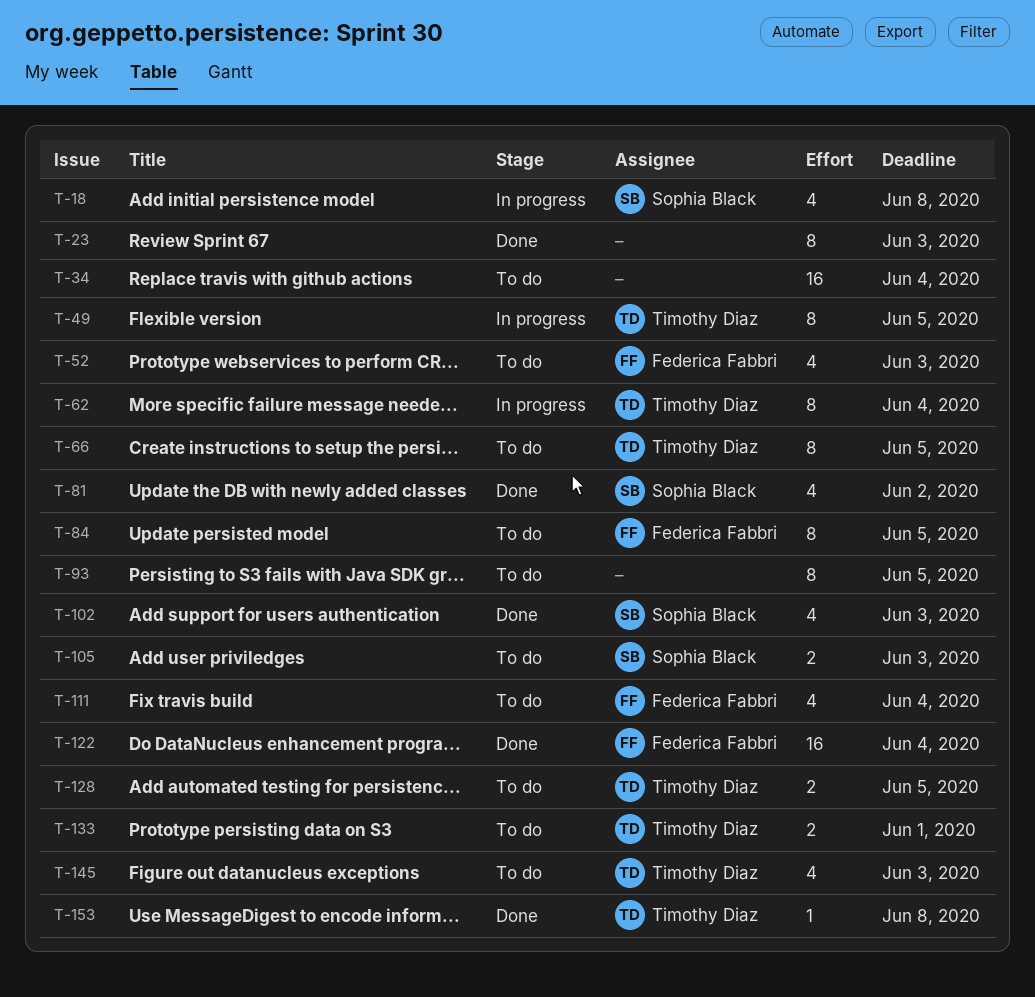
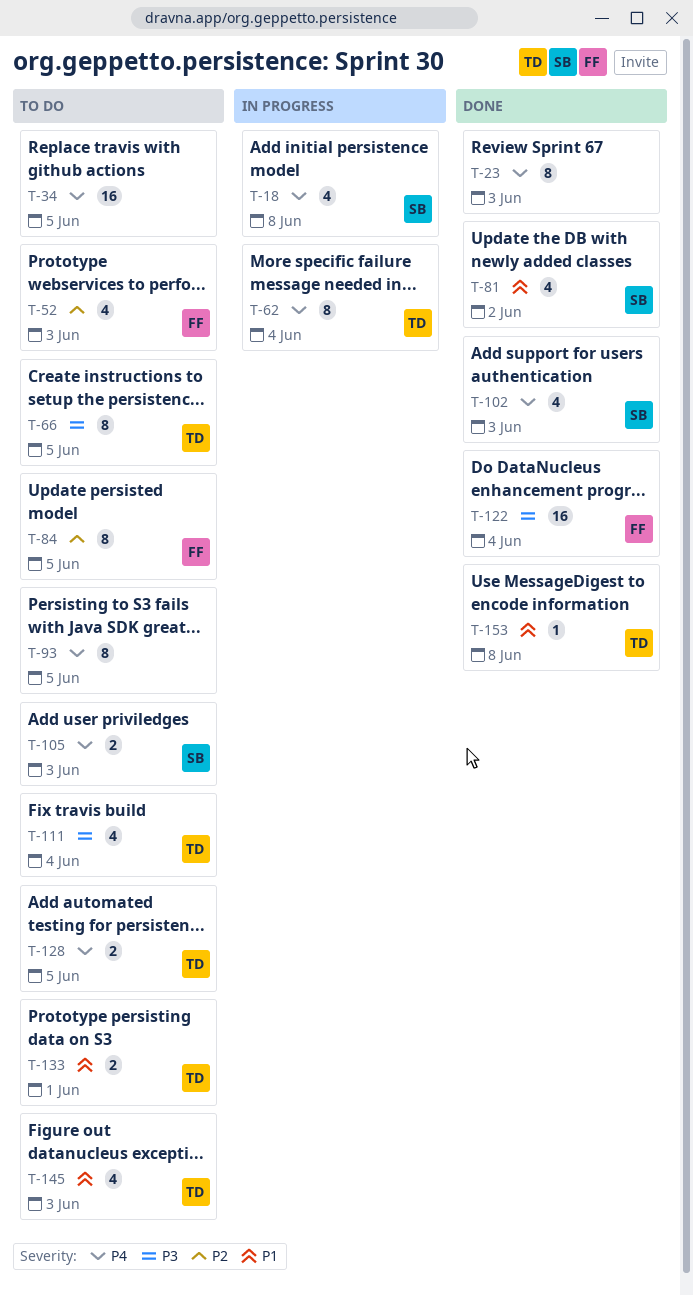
T-34, due: Jun 4 -> Jun 5
T-49: present -> none
T-111, owner: Federica Fabbri -> Timothy Diaz

